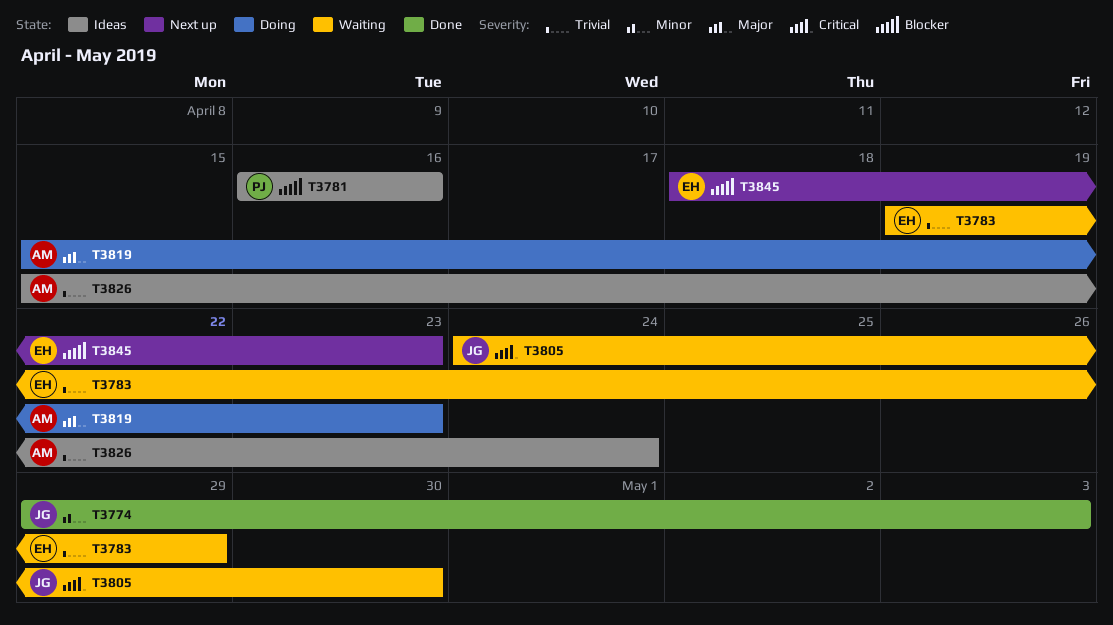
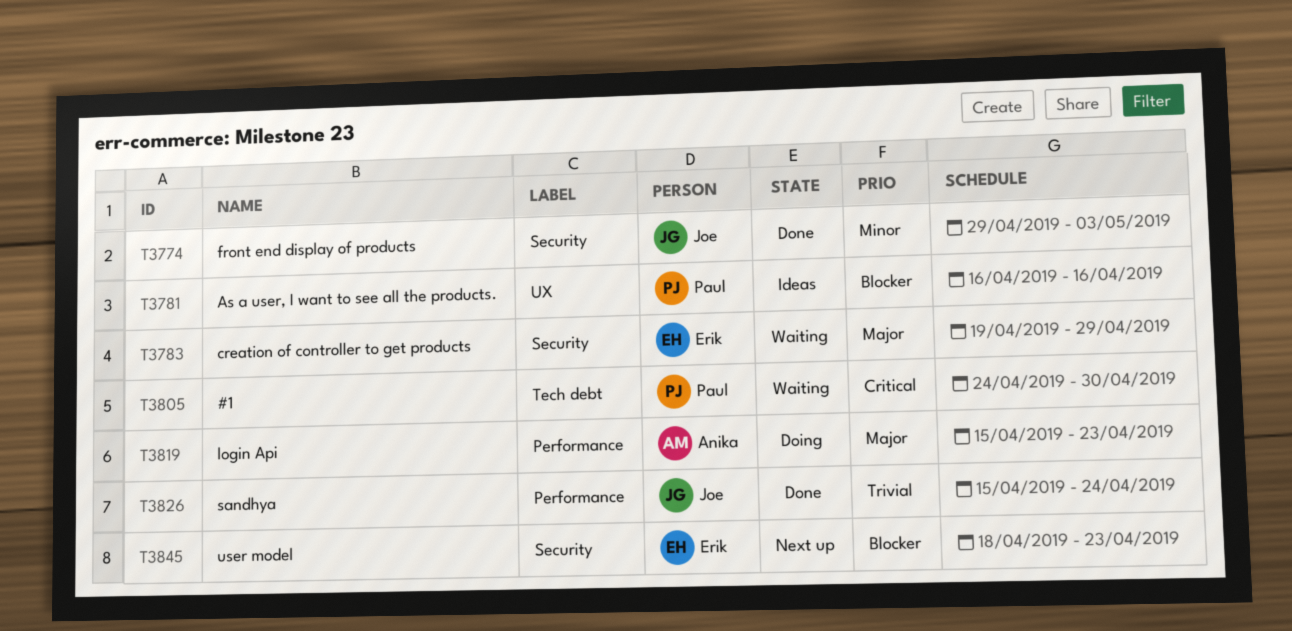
T3783, priority: Trivial -> Major
T3805, owner: Joe -> Paul
T3826, status: Ideas -> Done
T3826, owner: Anika -> Joe

